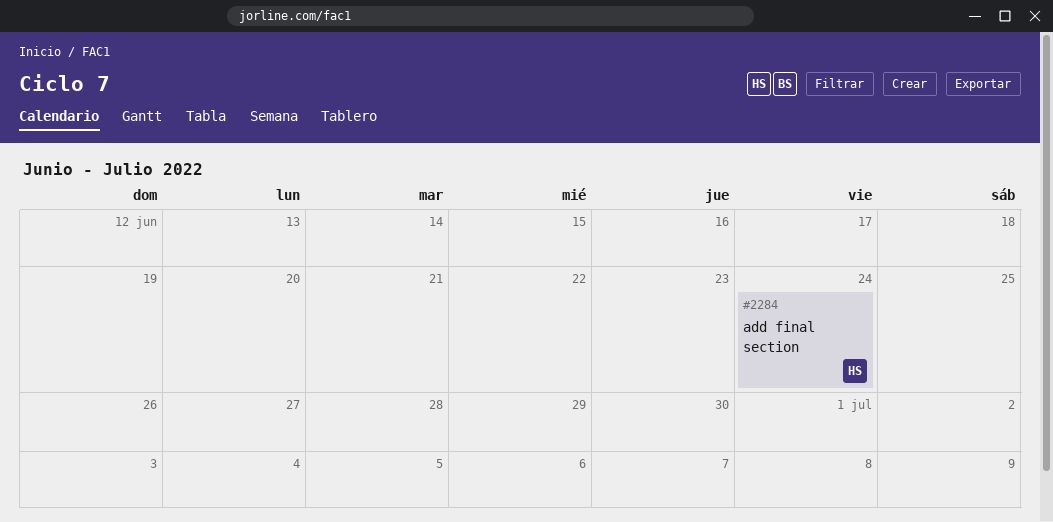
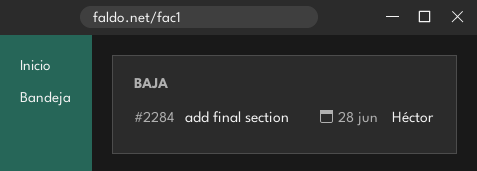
#2284, due: Jun 24 -> Jun 28

